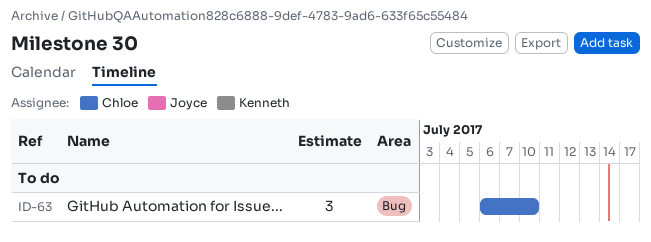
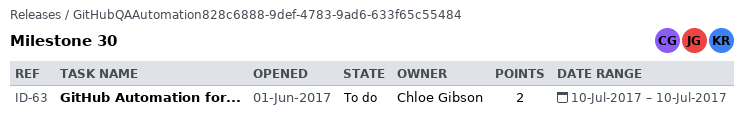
ID-63, estimate: 3 -> 2
ID-63, start: Jul 6 -> Jul 10

